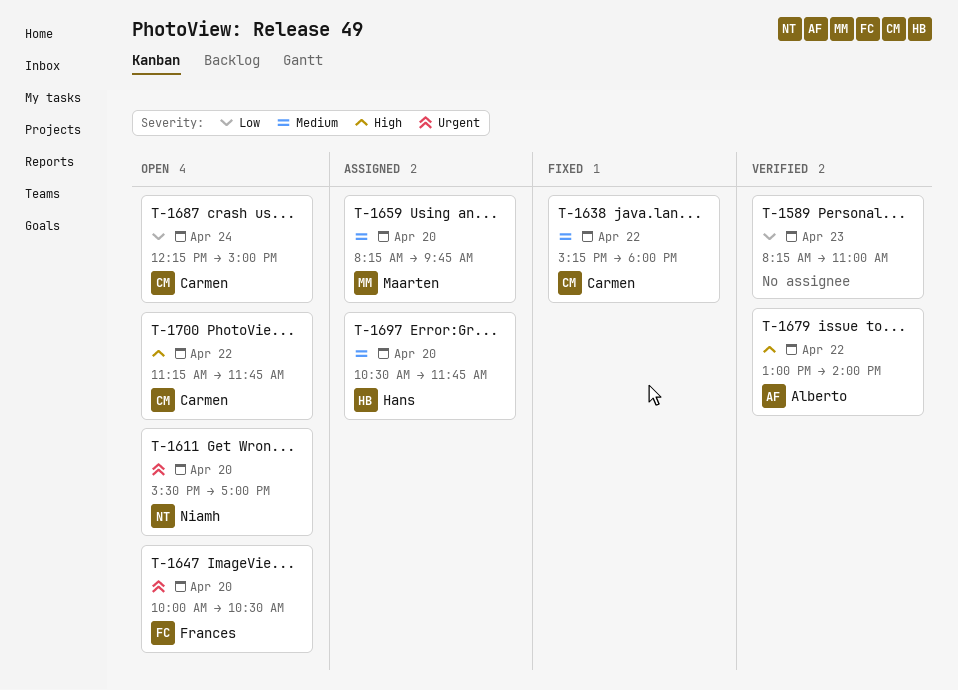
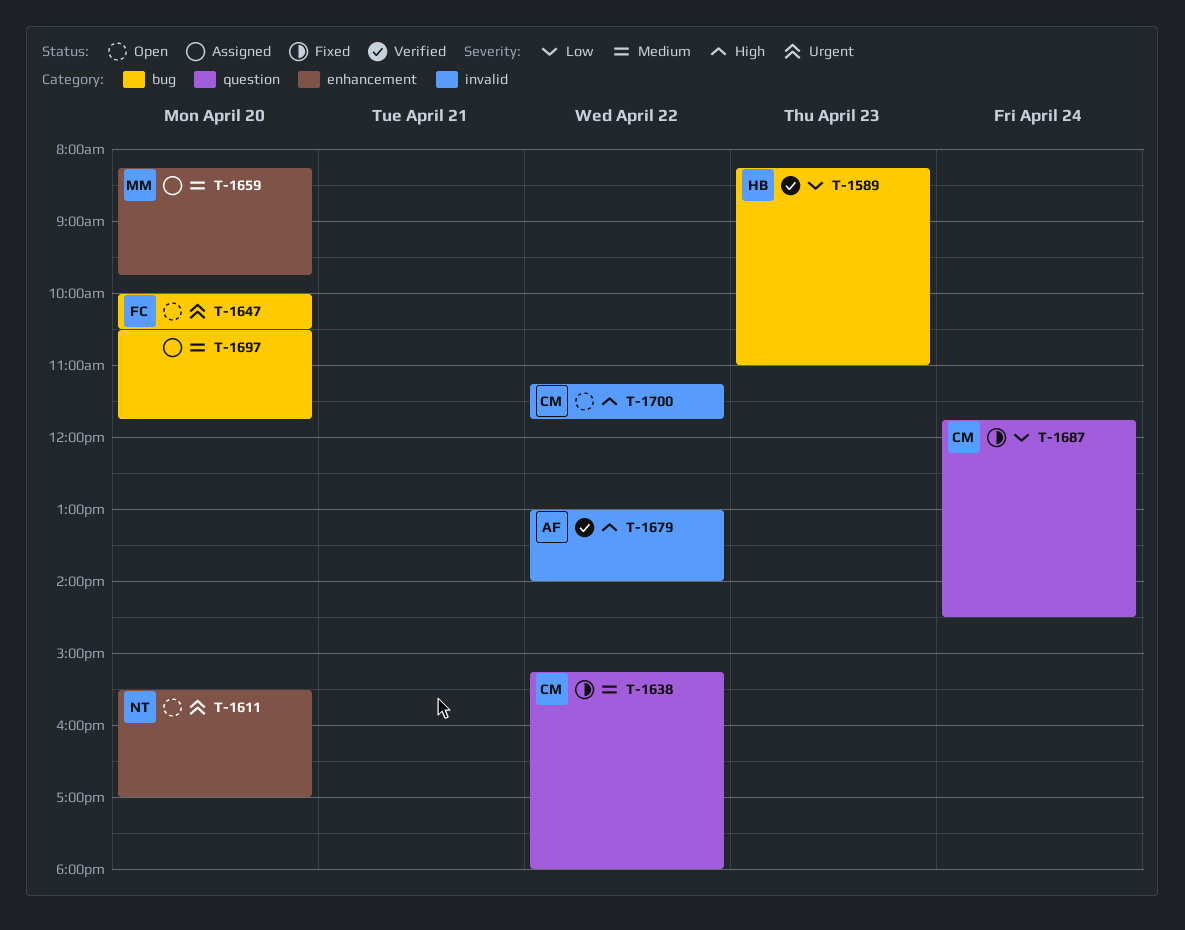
T-1589, owner: none -> Hans
T-1687, status: Open -> Fixed
T-1687, begins: 12:15 -> 11:45
T-1687, ends: 15:00 -> 14:30
T-1697, owner: Hans -> none

